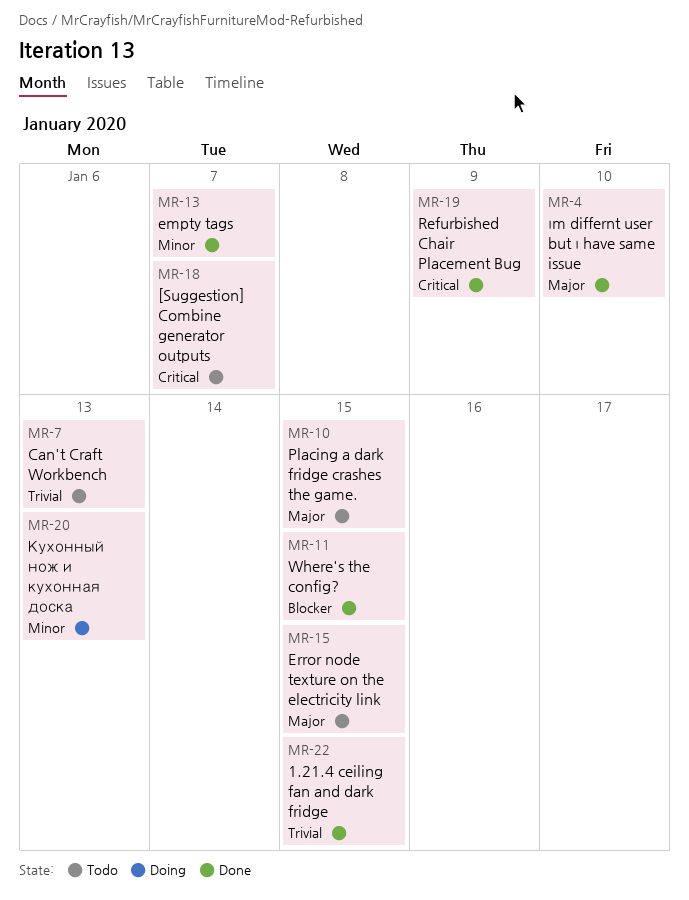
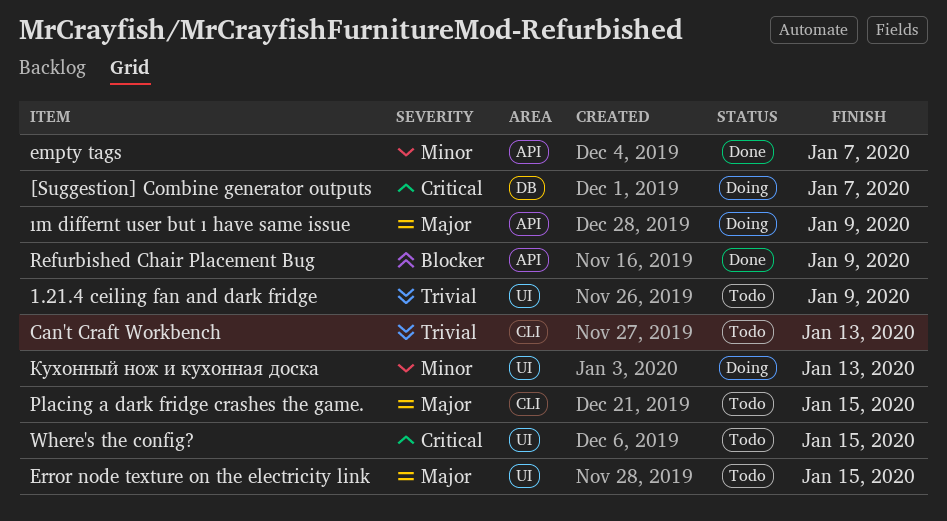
1.21.4 ceiling fan and dark fridge, status: Done -> Todo
1.21.4 ceiling fan and dark fridge, due: Jan 15 -> Jan 9
[Suggestion] Combine generator outputs, status: Todo -> Doing
Refurbished Chair Placement Bug, priority: Critical -> Blocker
Where's the config?, status: Done -> Todo
Where's the config?, priority: Blocker -> Critical
ım differnt user but ı have same issue, status: Done -> Doing
ım differnt user but ı have same issue, due: Jan 10 -> Jan 9

